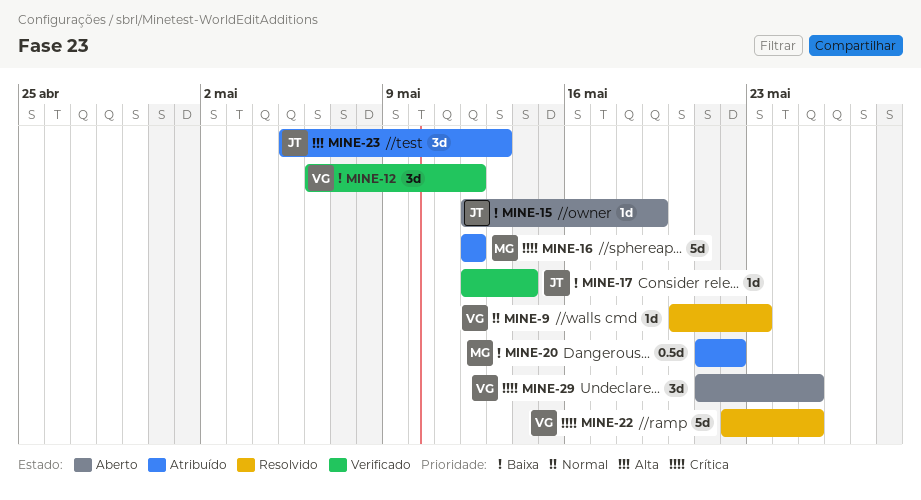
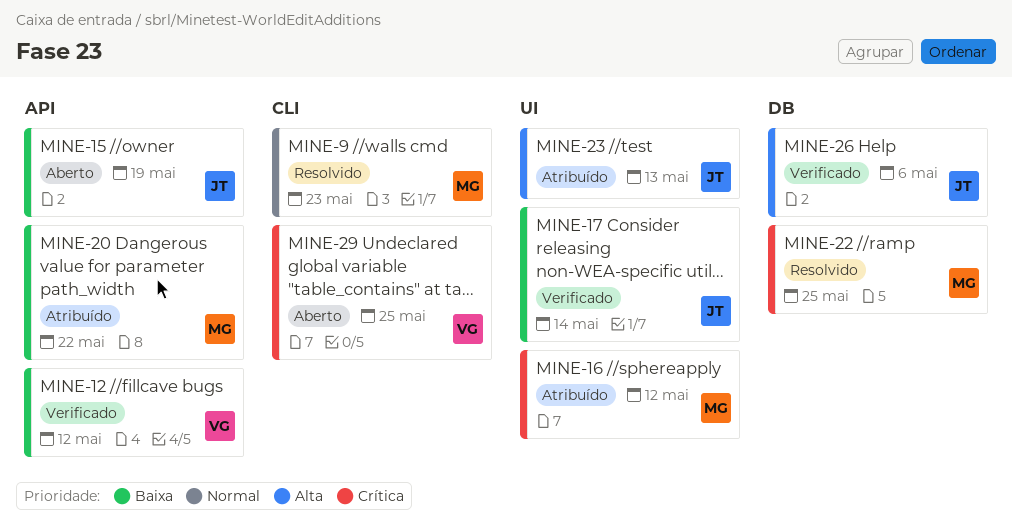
MINE-9, owner: VG -> MG
MINE-22, owner: VG -> MG
MINE-26: none -> present

